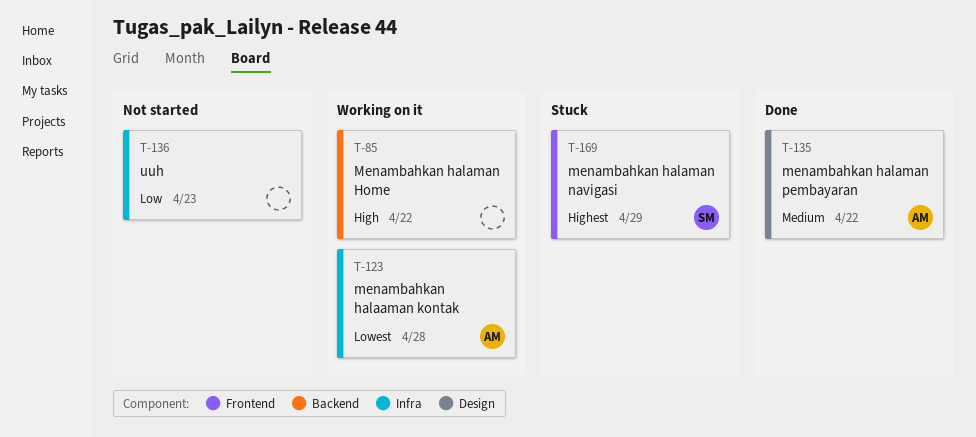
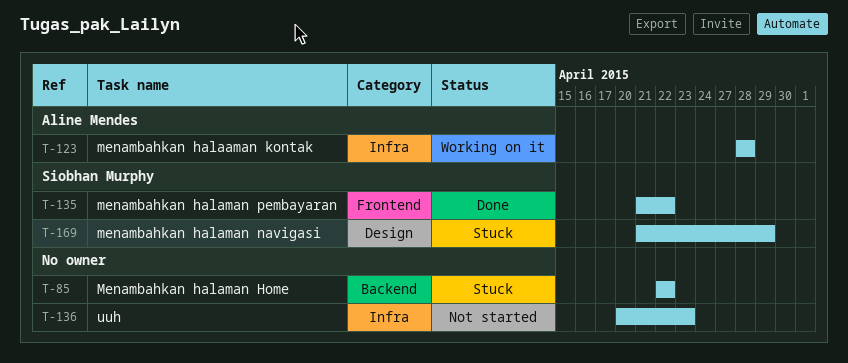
T-85, status: Working on it -> Stuck
T-135, owner: Aline Mendes -> Siobhan Murphy
T-135, label: Design -> Frontend
T-169, label: Frontend -> Design

